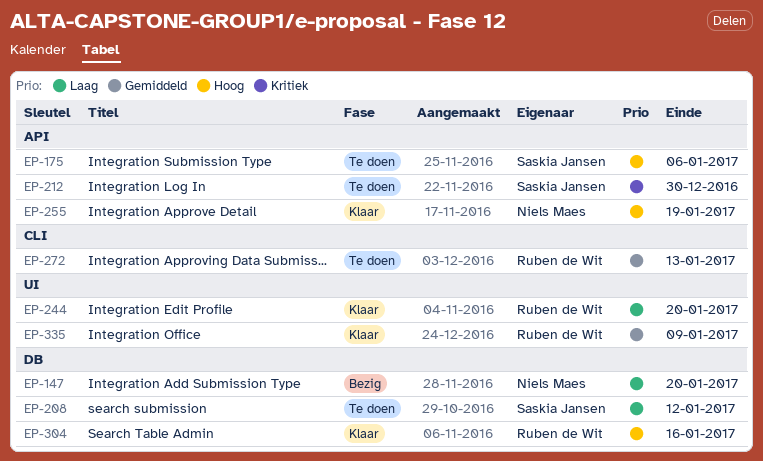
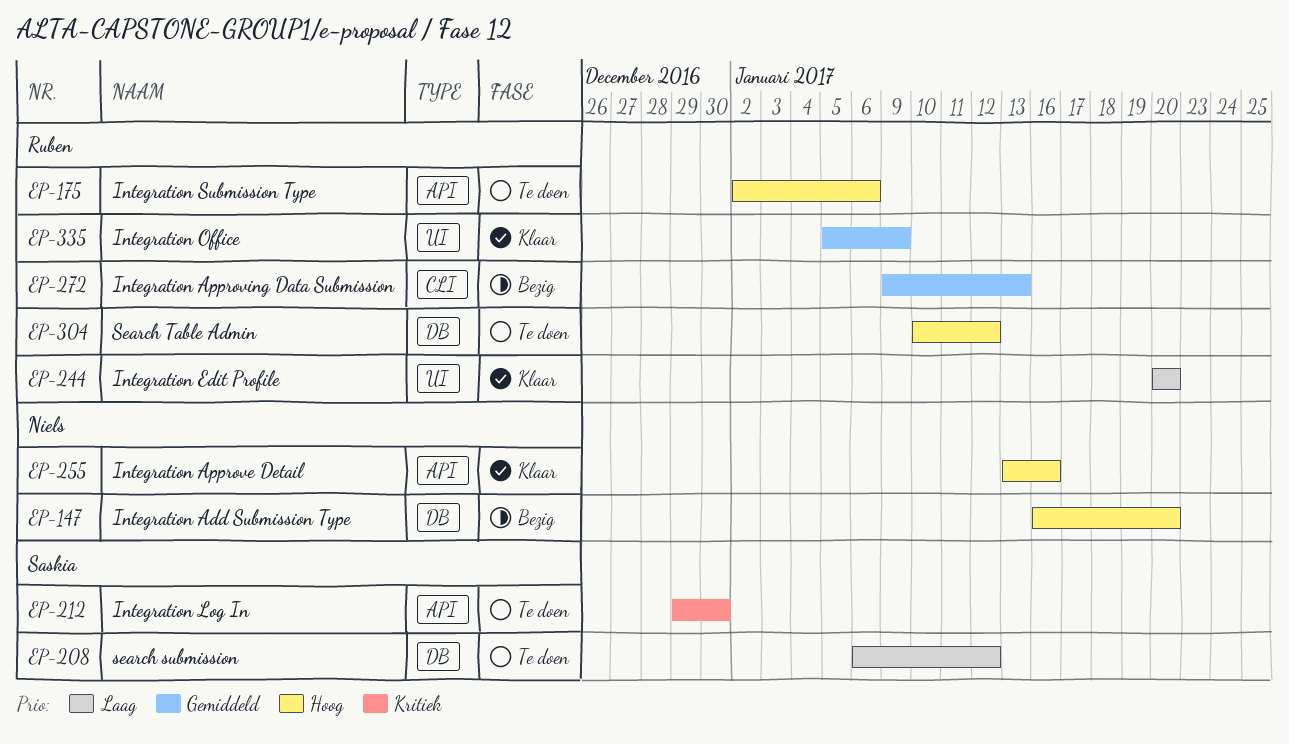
EP-147, priority: Laag -> Hoog
EP-175, owner: Saskia Jansen -> Ruben de Wit
EP-255, due: Jan 19 -> Jan 16
EP-272, status: Te doen -> Bezig
EP-304, status: Klaar -> Te doen
EP-304, due: Jan 16 -> Jan 12

